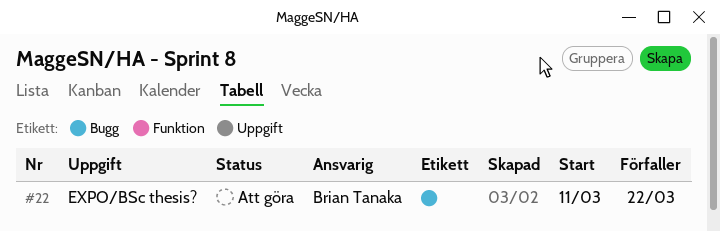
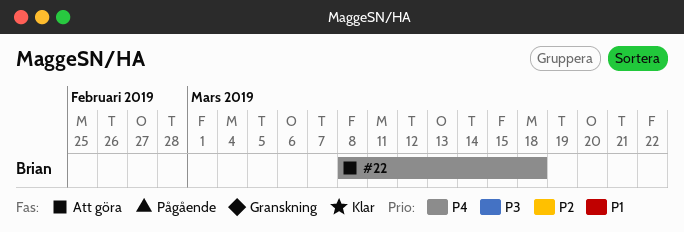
#22, start: Mar 11 -> Mar 8
#22, due: Mar 22 -> Mar 18

